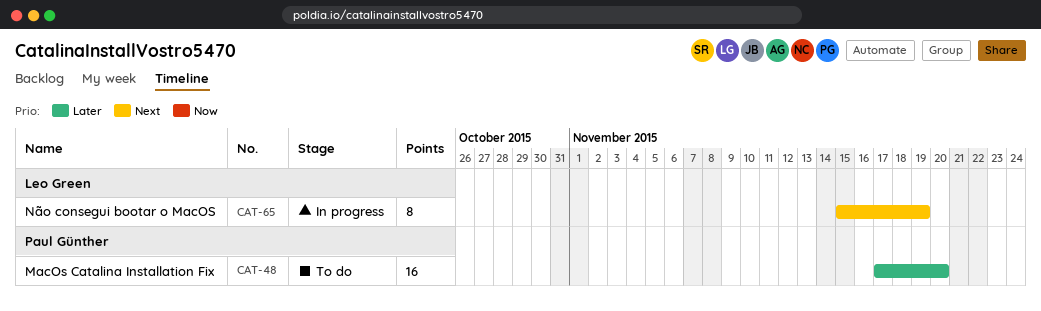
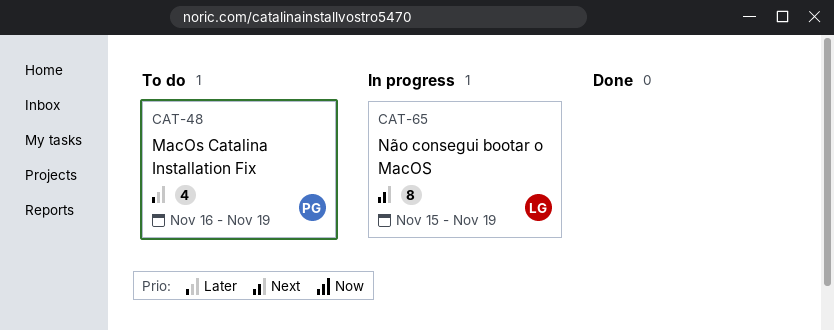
CAT-48, estimate: 16 -> 4
CAT-48, start: Nov 17 -> Nov 16
CAT-48, due: Nov 20 -> Nov 19

